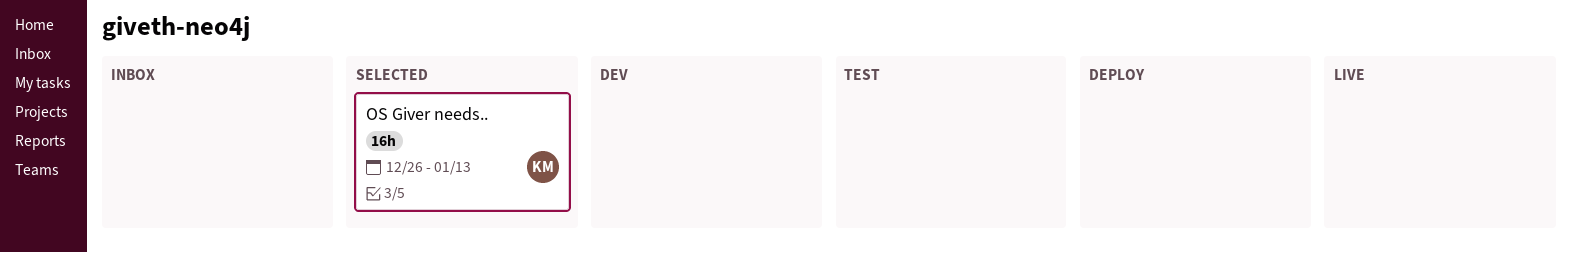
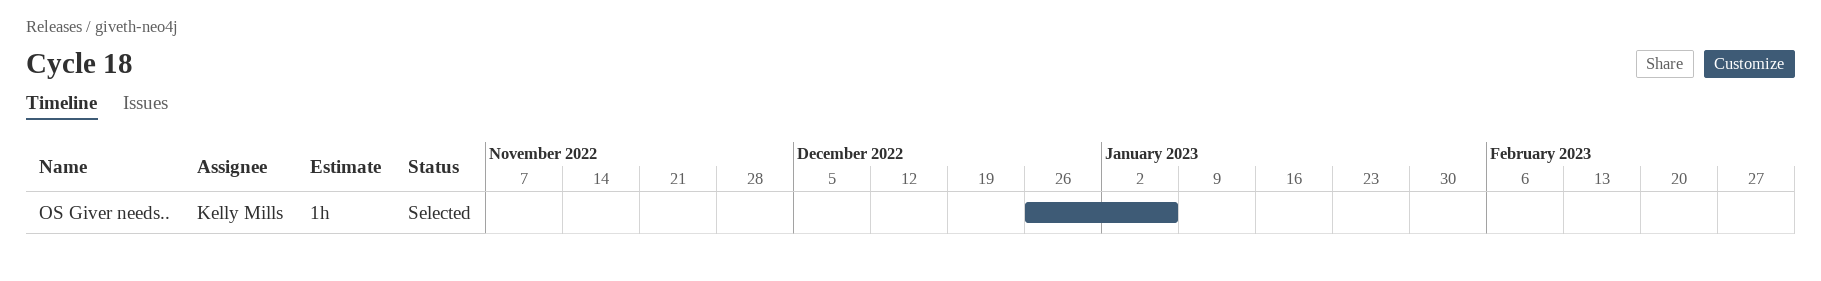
OS Giver needs.., estimate: 16h -> 1h
OS Giver needs.., due: Jan 13 -> Jan 6

